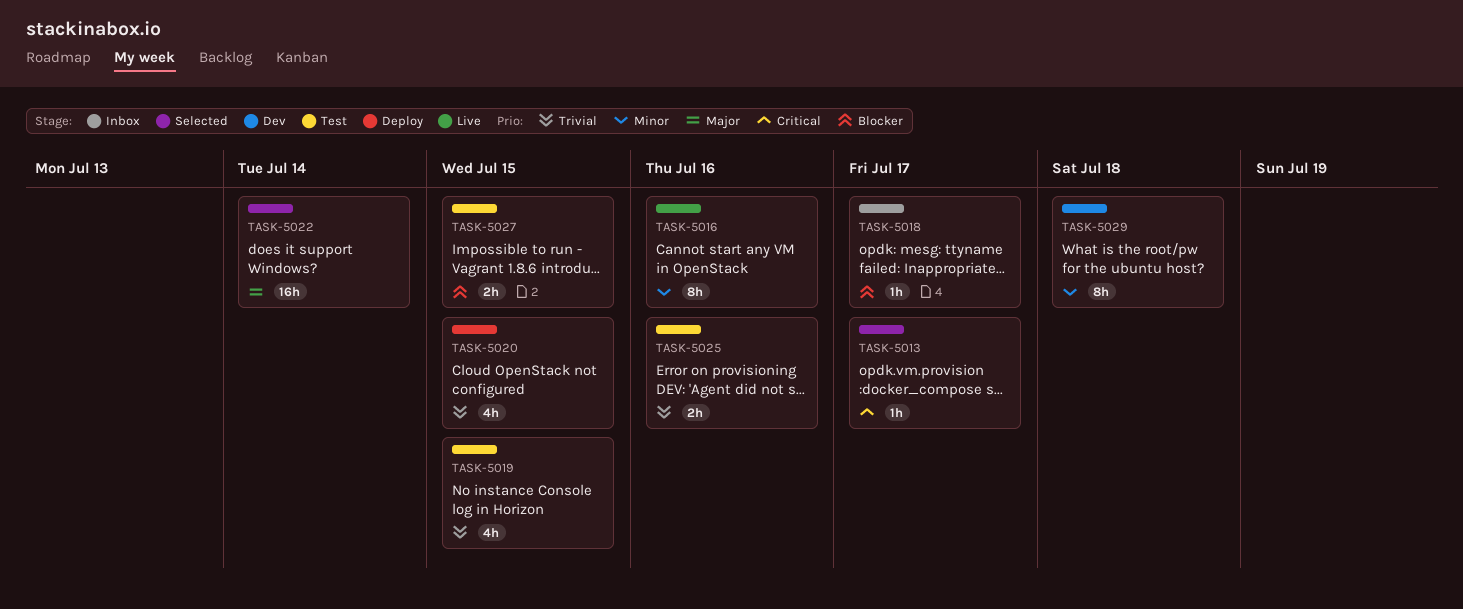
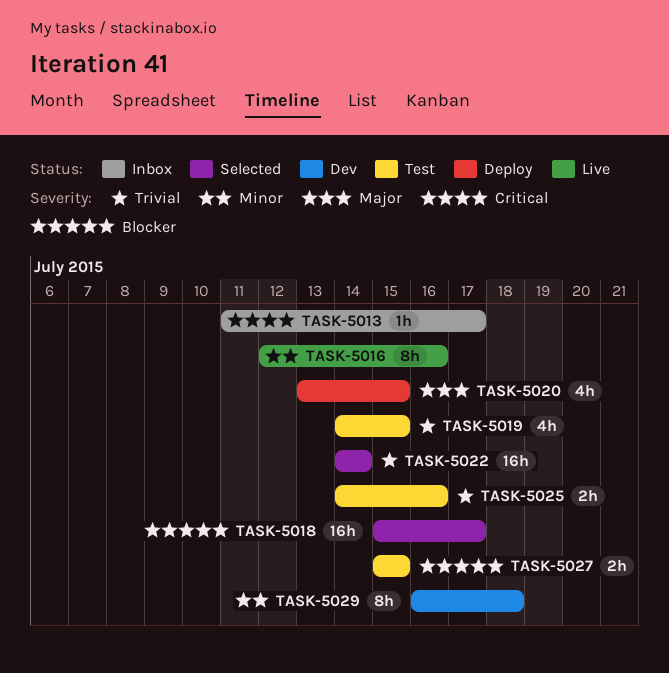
TASK-5013, status: Selected -> Inbox
TASK-5018, status: Inbox -> Selected
TASK-5018, estimate: 1h -> 16h
TASK-5020, priority: Trivial -> Major
TASK-5022, priority: Major -> Trivial

